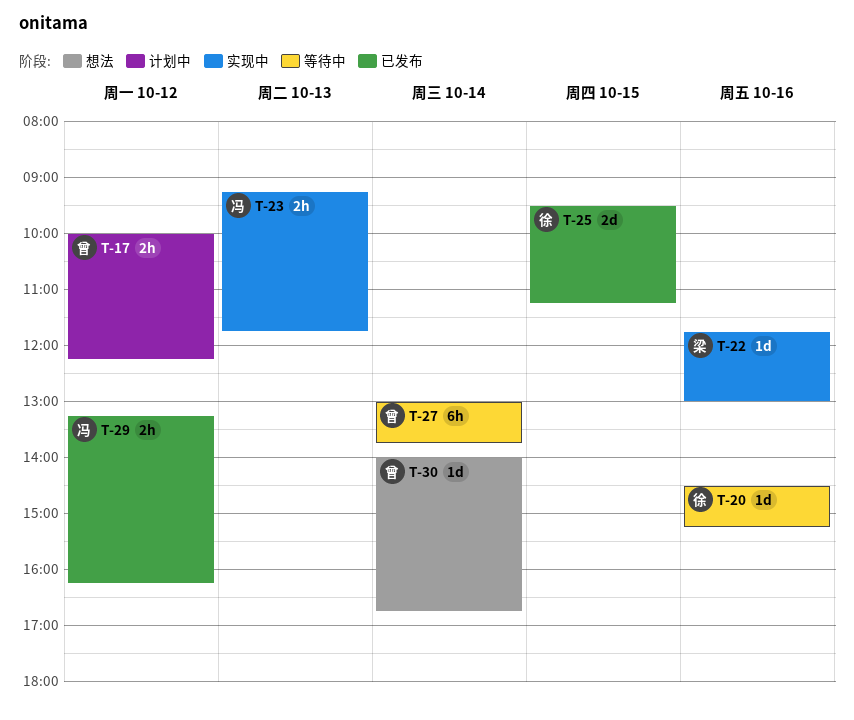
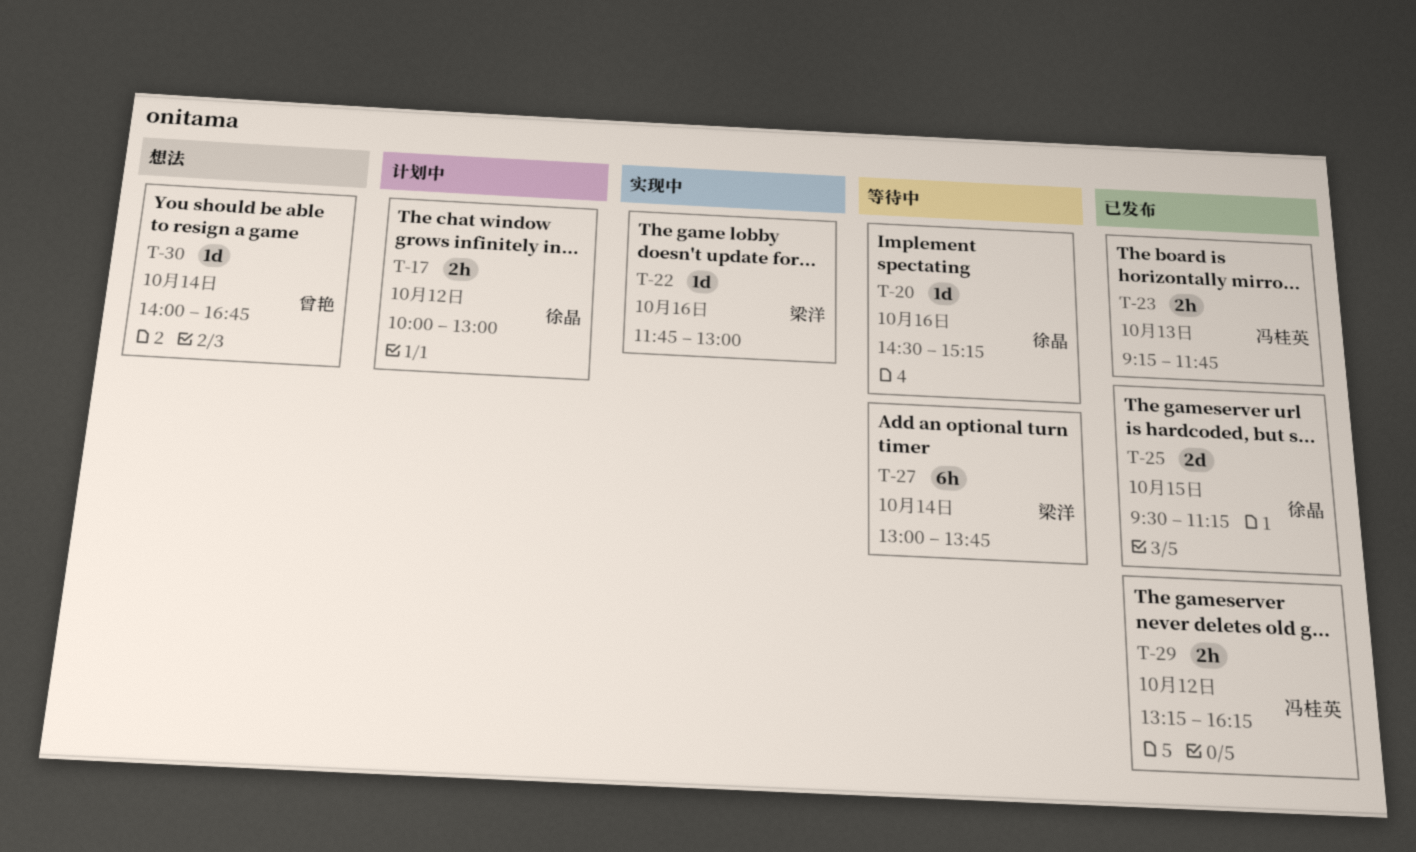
T-17, owner: 曾艳 -> 徐晶
T-17, ends: 12:15 -> 13:00
T-23, status: 实现中 -> 已发布
T-27, owner: 曾艳 -> 梁洋

